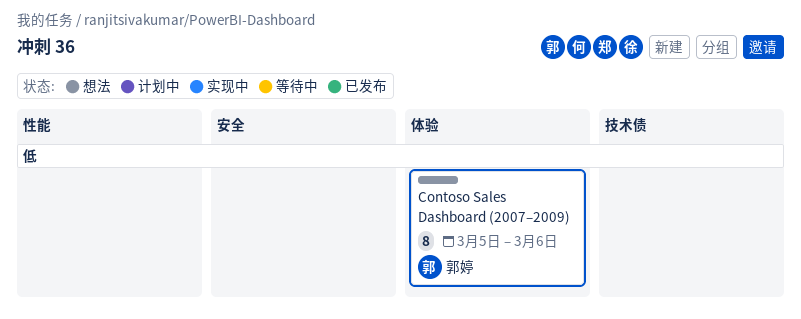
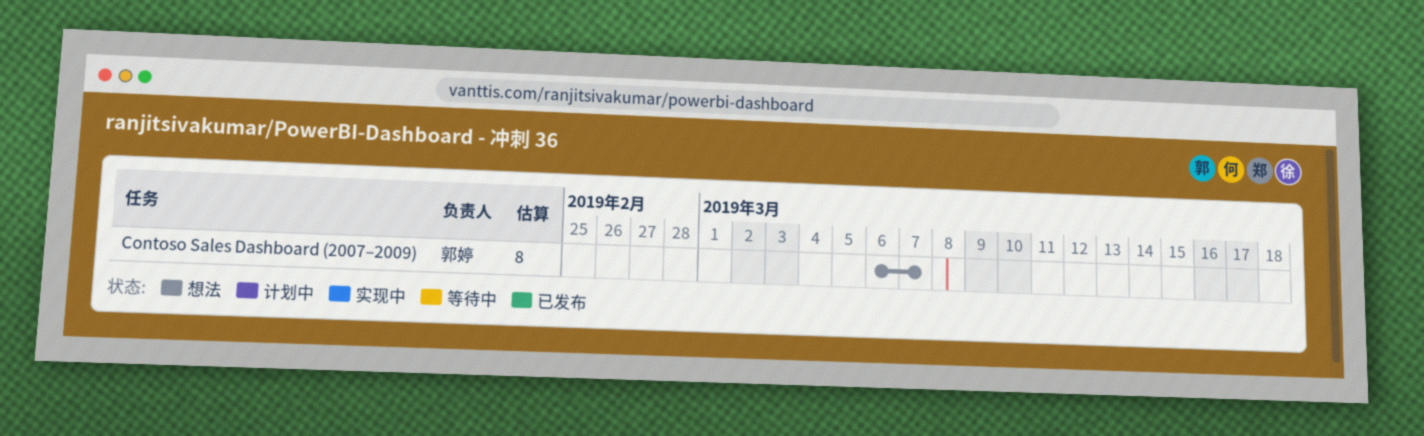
Contoso Sales Dashboard (2007–2009), start: Mar 5 -> Mar 6
Contoso Sales Dashboard (2007–2009), due: Mar 6 -> Mar 7

